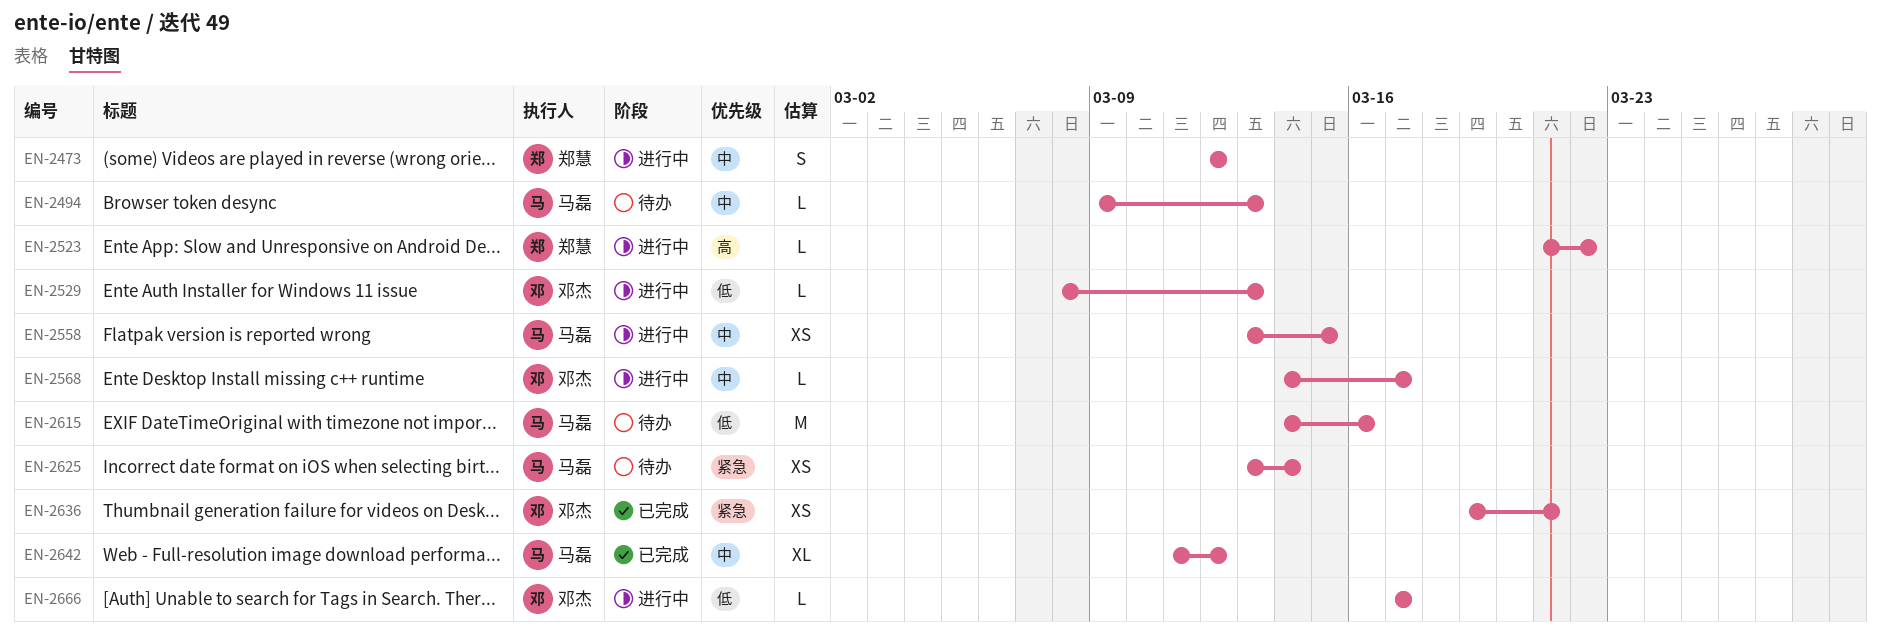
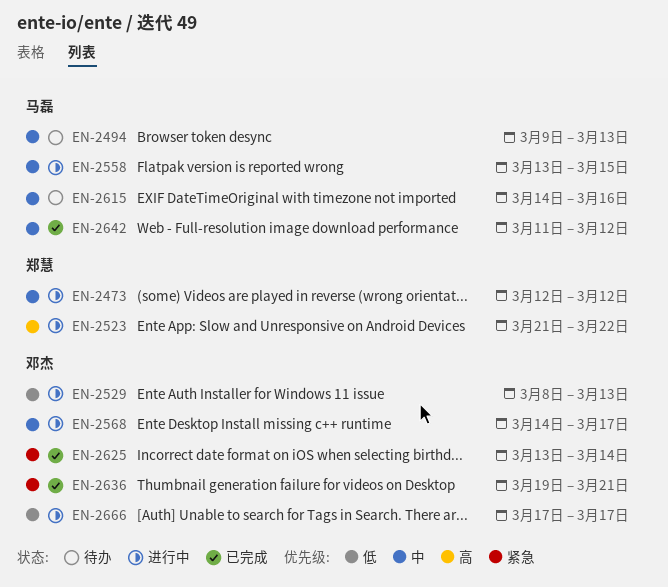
EN-2615, priority: 低 -> 中
EN-2625, status: 待办 -> 已完成
EN-2625, owner: 马磊 -> 邓杰

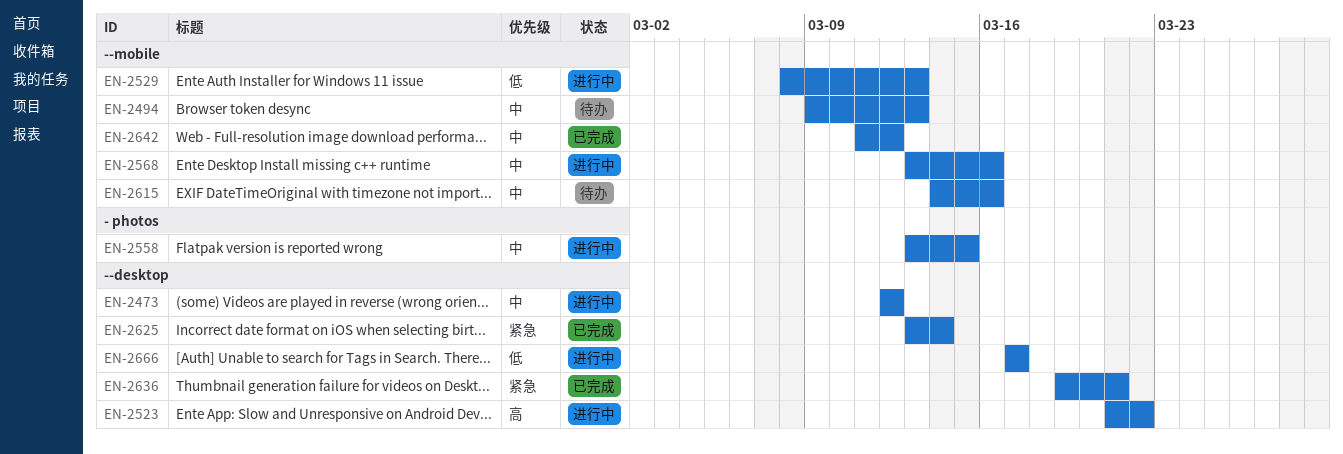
EN-2568, start: Mar 14 -> Mar 13
EN-2568, due: Mar 17 -> Mar 16

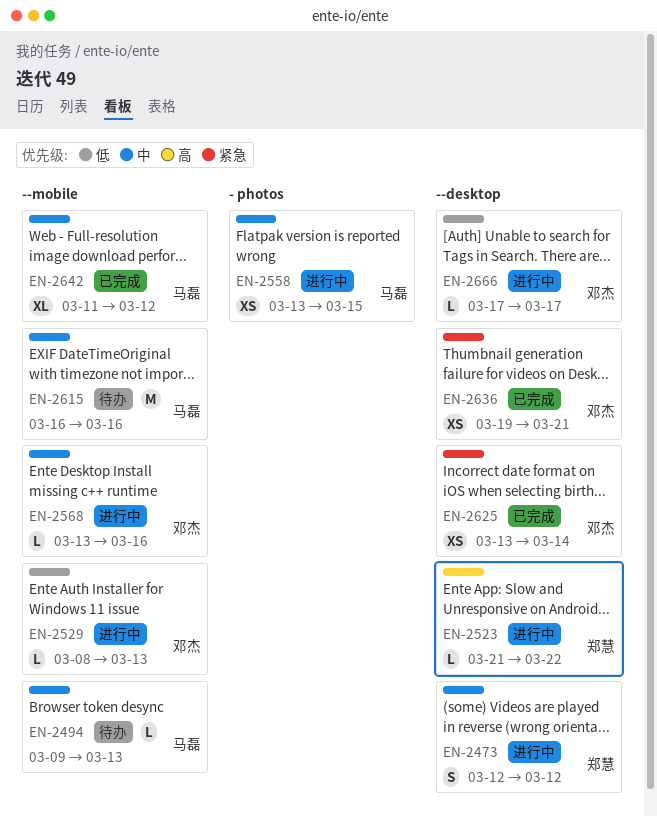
EN-2615, start: Mar 14 -> Mar 16

